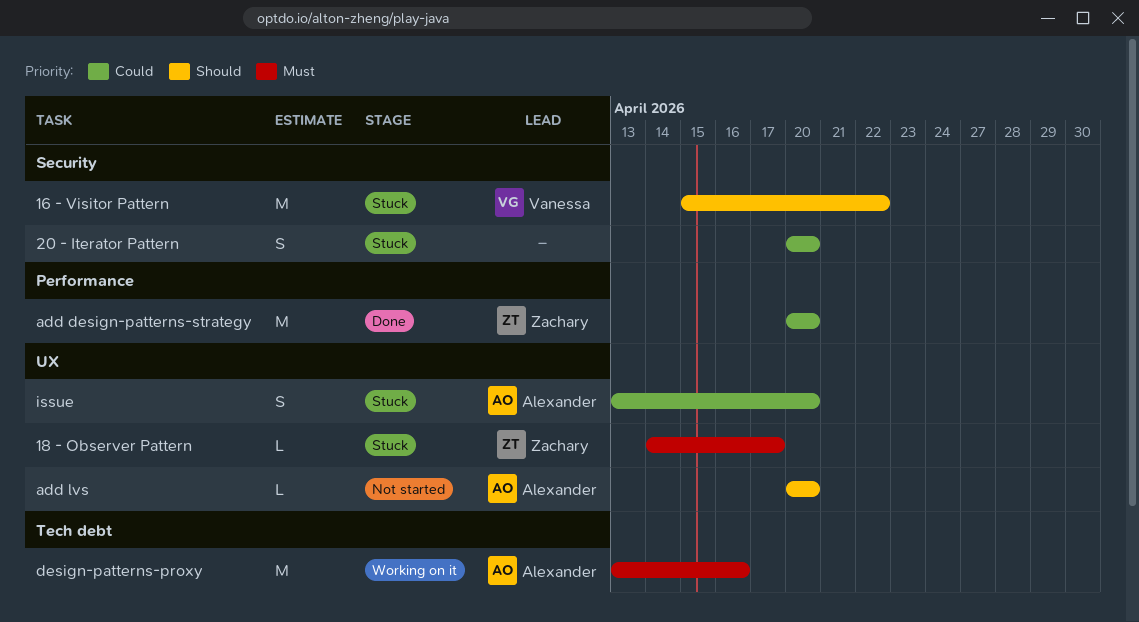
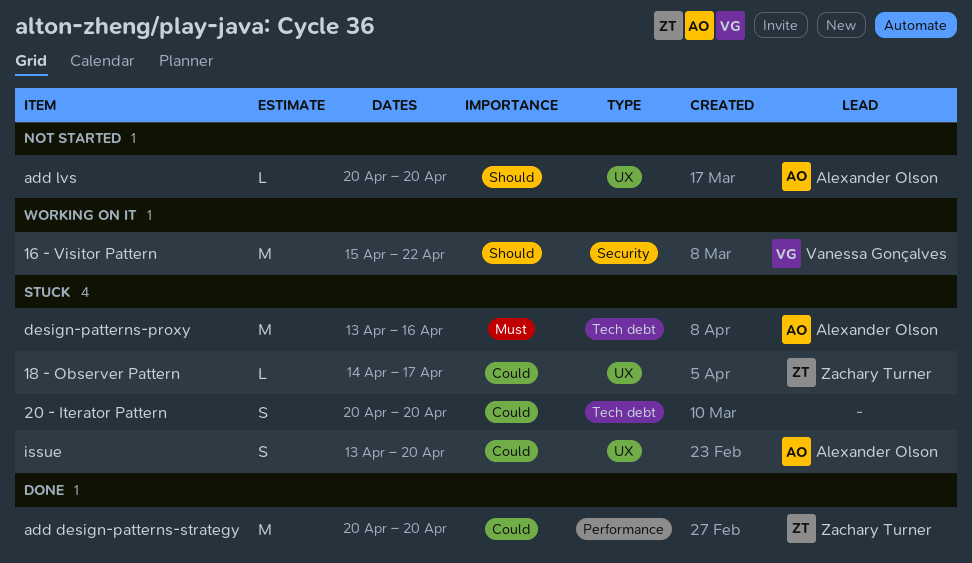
16 - Visitor Pattern, status: Stuck -> Working on it
18 - Observer Pattern, priority: Must -> Could
20 - Iterator Pattern, label: Security -> Tech debt
design-patterns-proxy, status: Working on it -> Stuck

